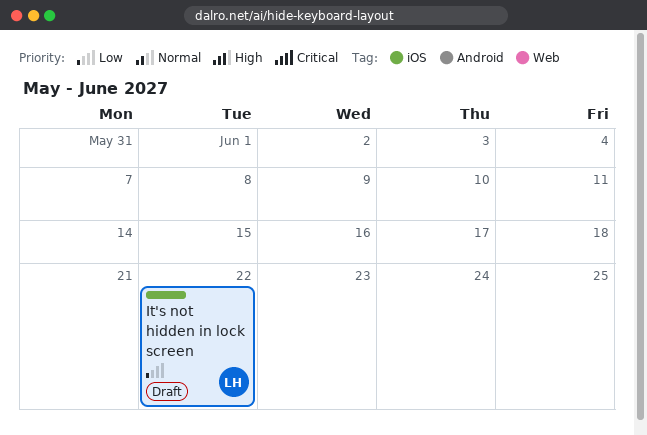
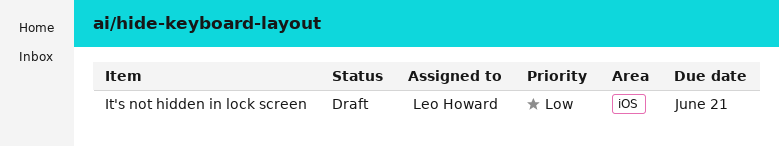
It's not hidden in lock screen, due: Jun 22 -> Jun 21

